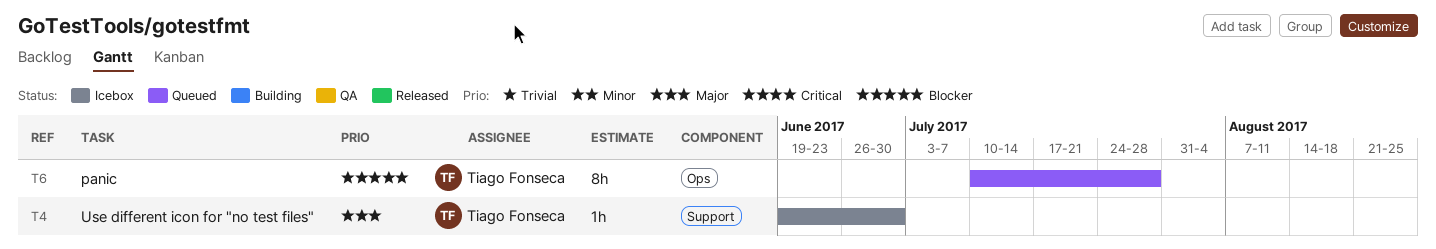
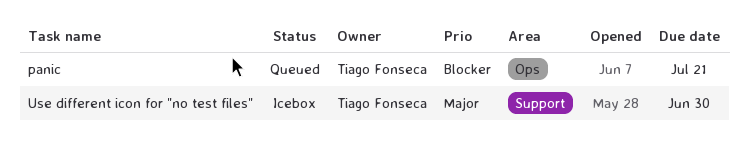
panic, due: Jul 28 -> Jul 21

